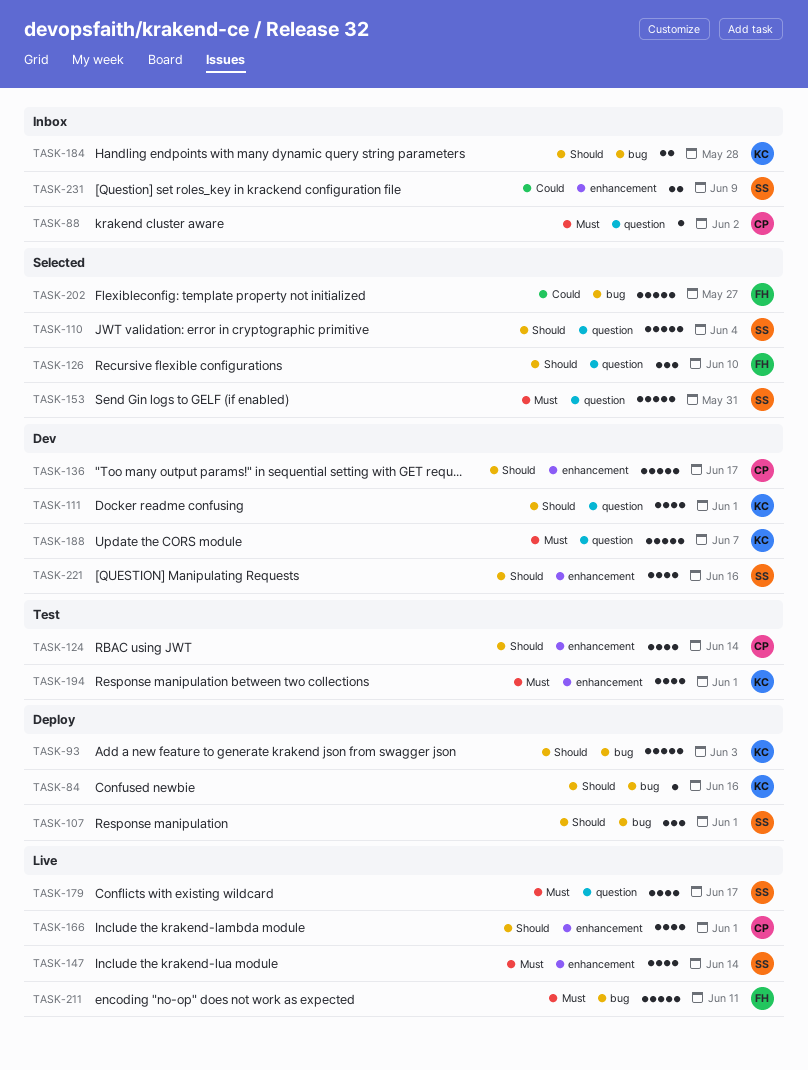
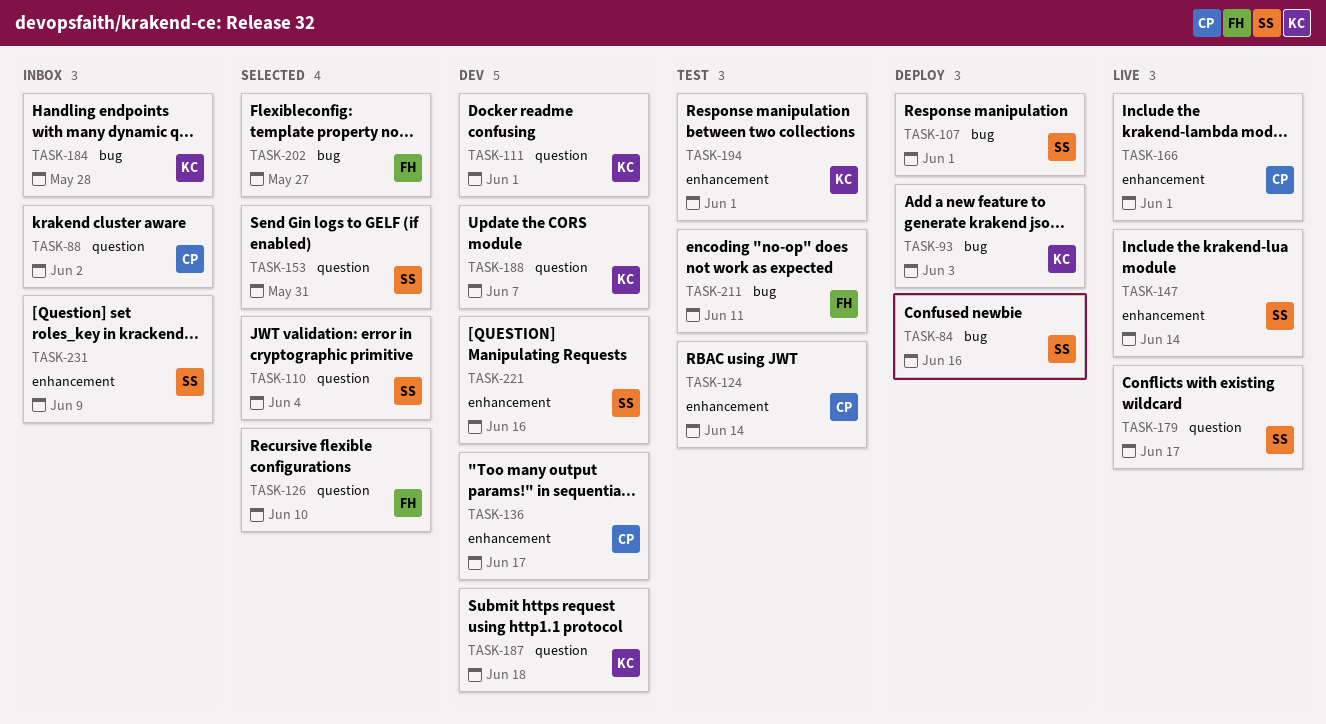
TASK-84, owner: KC -> SS
TASK-187: none -> present
TASK-211, status: Live -> Test

